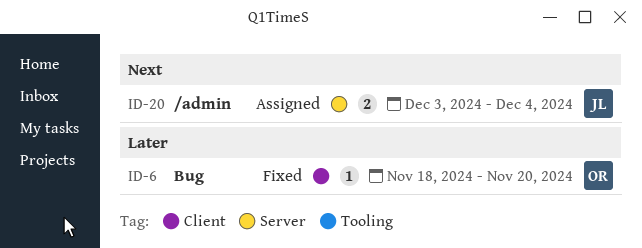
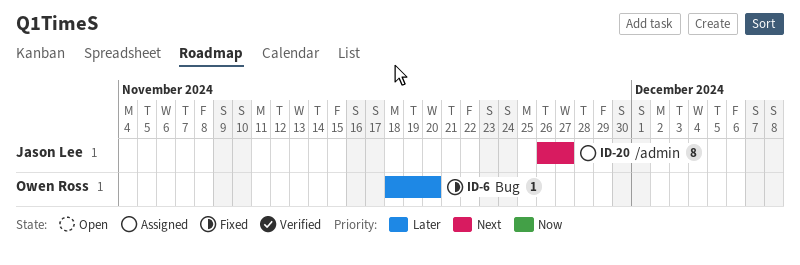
ID-20, estimate: 2 -> 8
ID-20, start: Dec 3 -> Nov 26
ID-20, due: Dec 4 -> Nov 27

